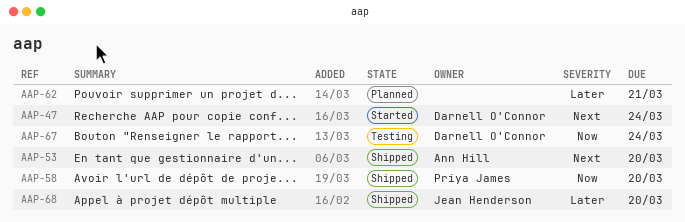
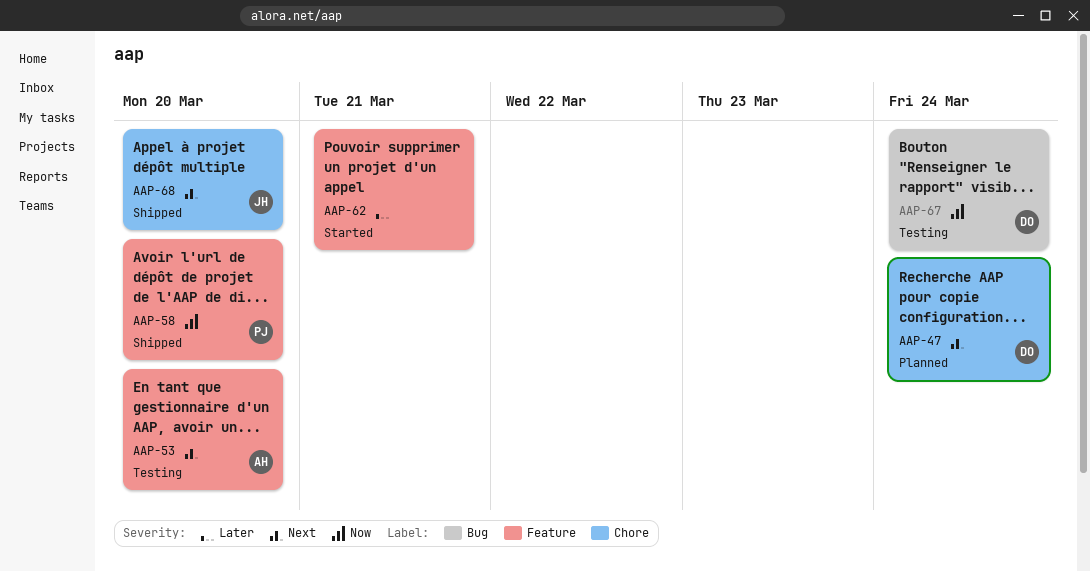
AAP-47, status: Started -> Planned
AAP-53, status: Shipped -> Testing
AAP-62, status: Planned -> Started
AAP-68, priority: Later -> Next

